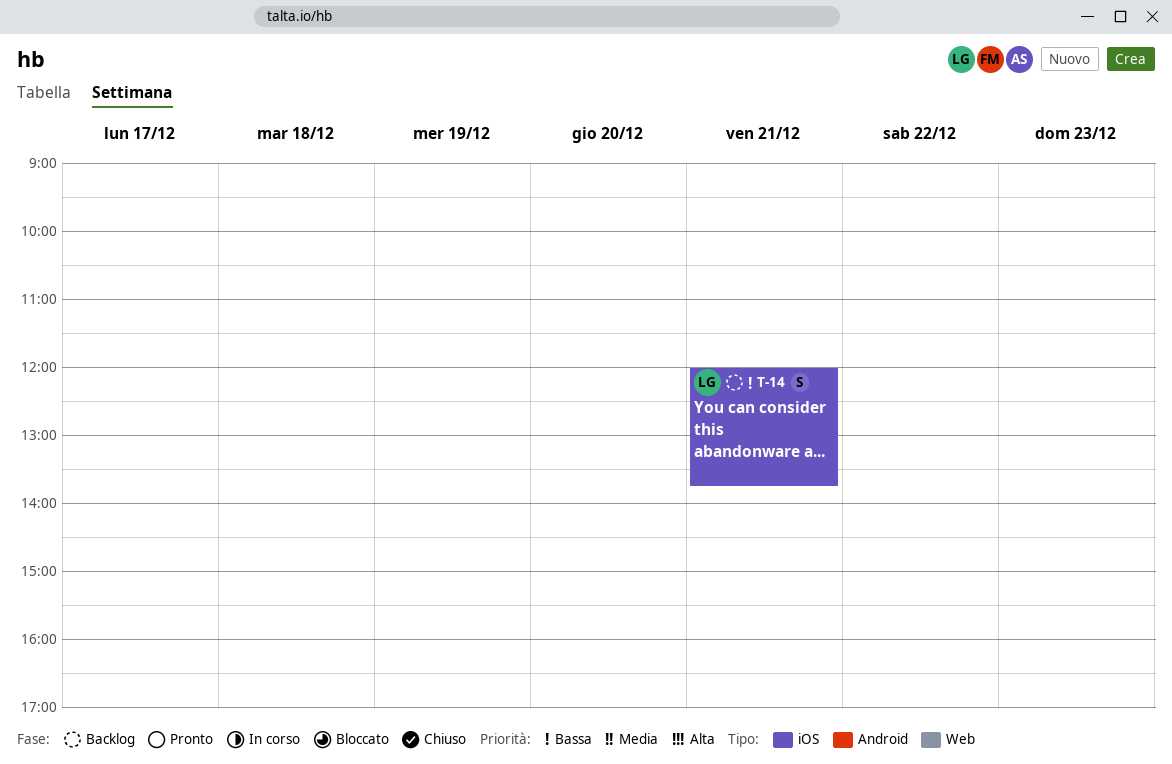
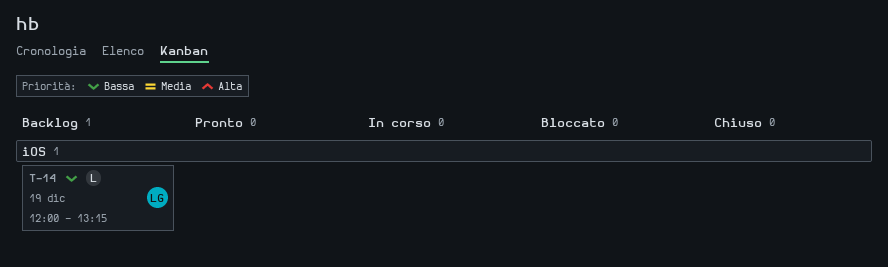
T-14, estimate: S -> L
T-14, day: Dec 21 -> Dec 19
T-14, ends: 13:45 -> 13:15

